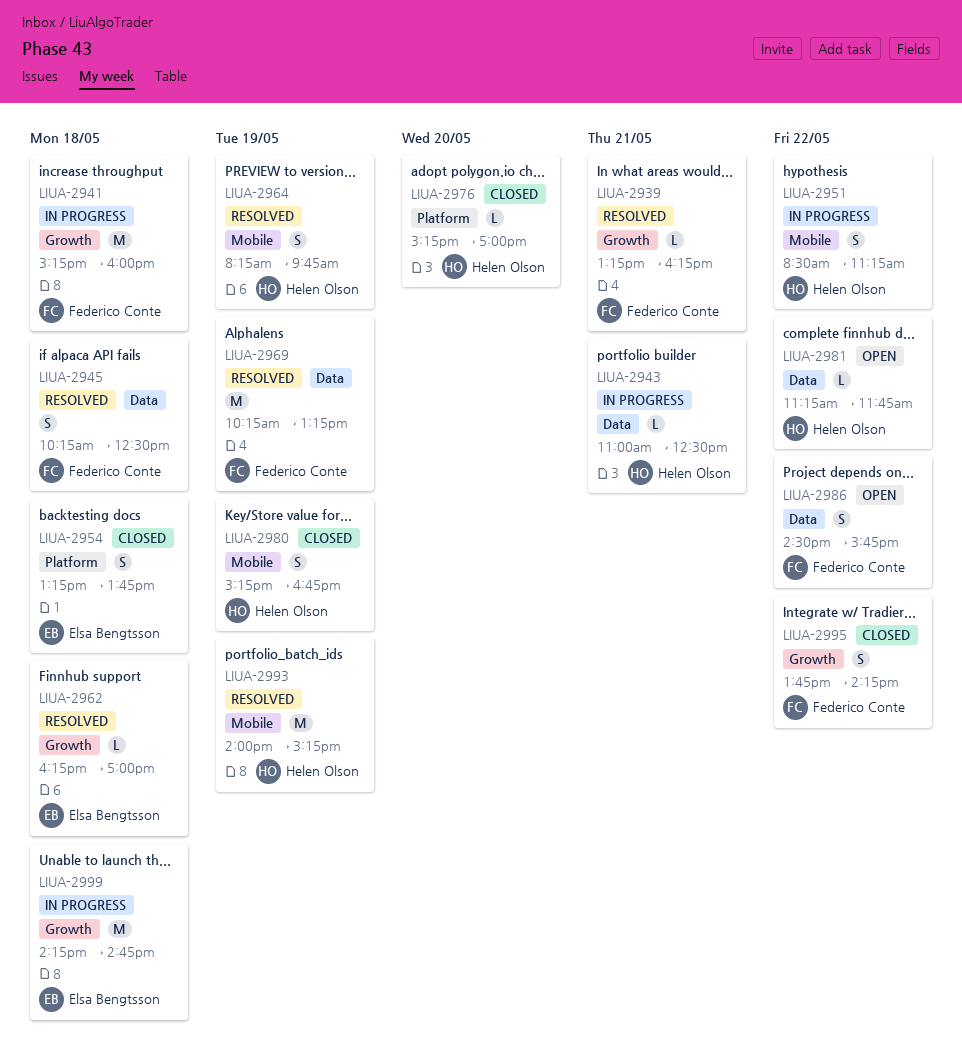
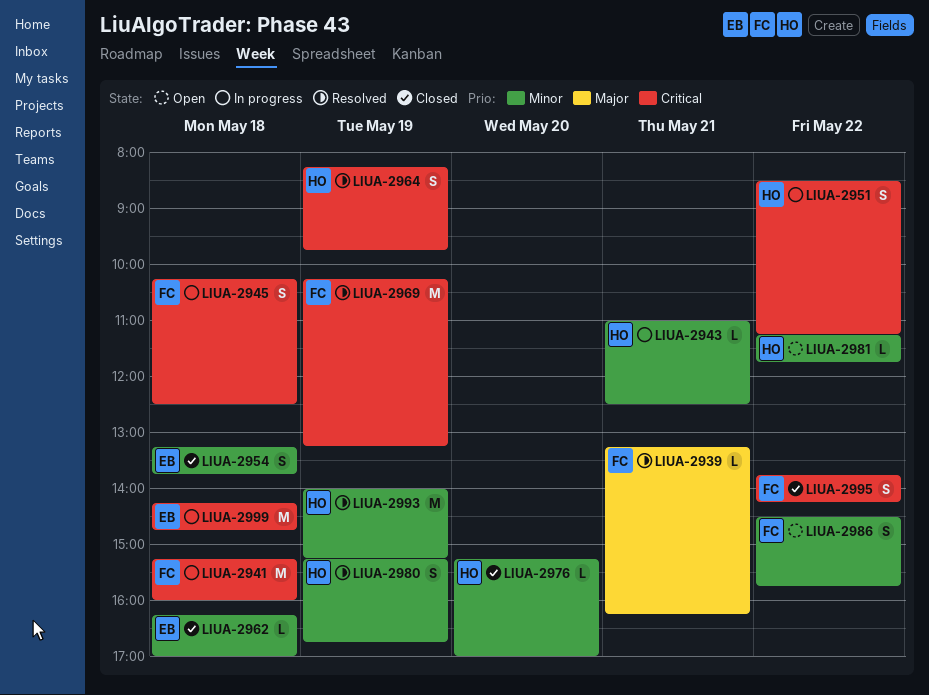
LIUA-2945, status: Resolved -> In progress
LIUA-2962, status: Resolved -> Closed
LIUA-2980, status: Closed -> Resolved

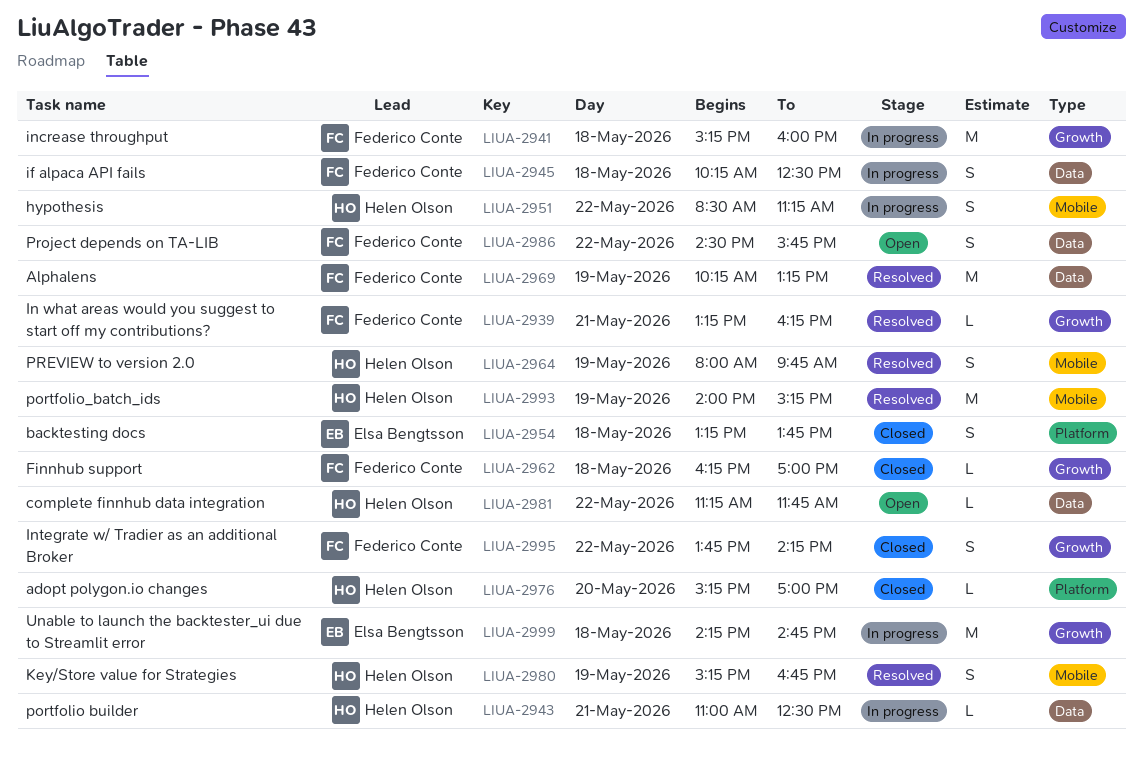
LIUA-2962, owner: Elsa Bengtsson -> Federico Conte
LIUA-2964, begins: 08:15 -> 08:00

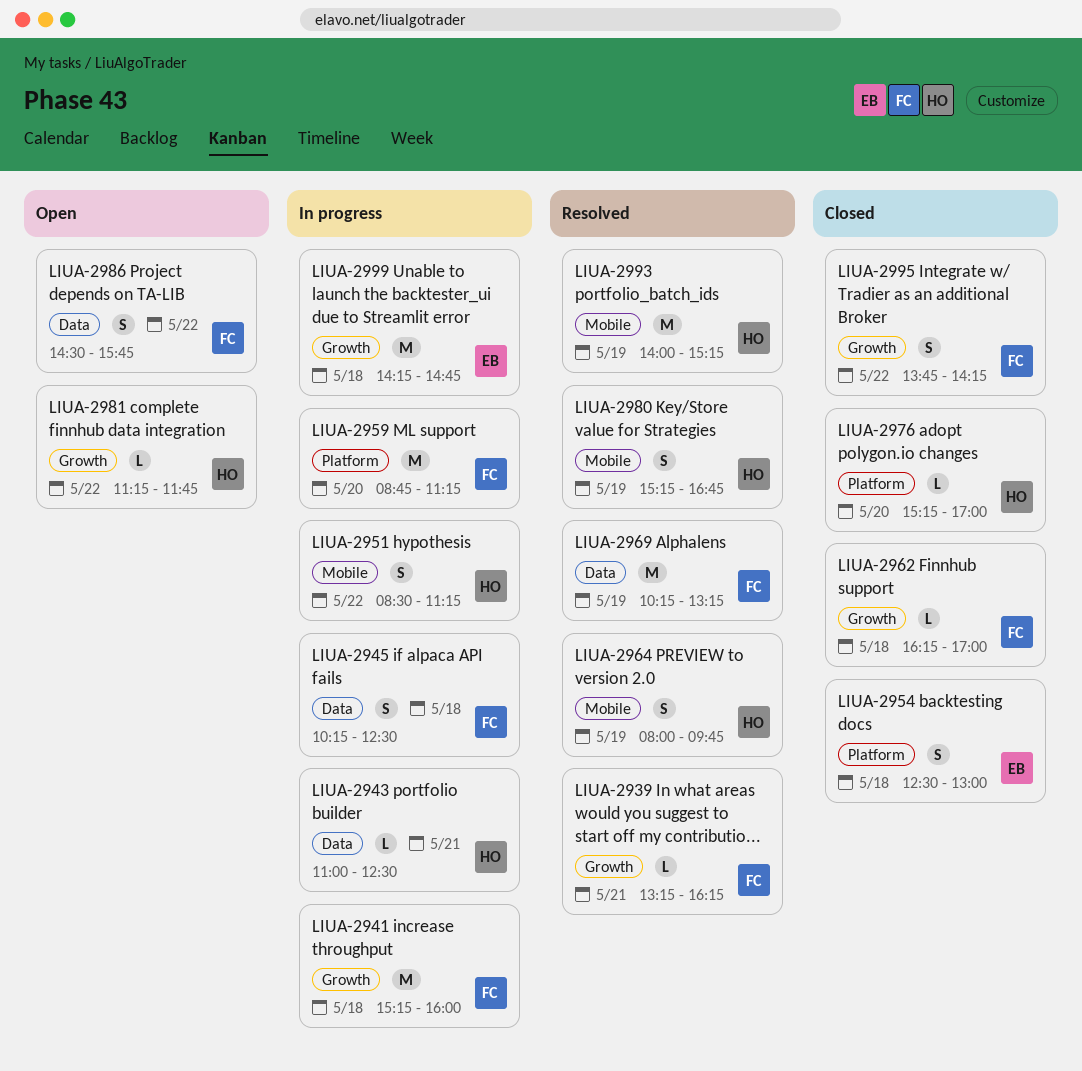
LIUA-2954, begins: 13:15 -> 12:30
LIUA-2954, ends: 13:45 -> 13:00
LIUA-2959: none -> present
LIUA-2981, label: Data -> Growth

